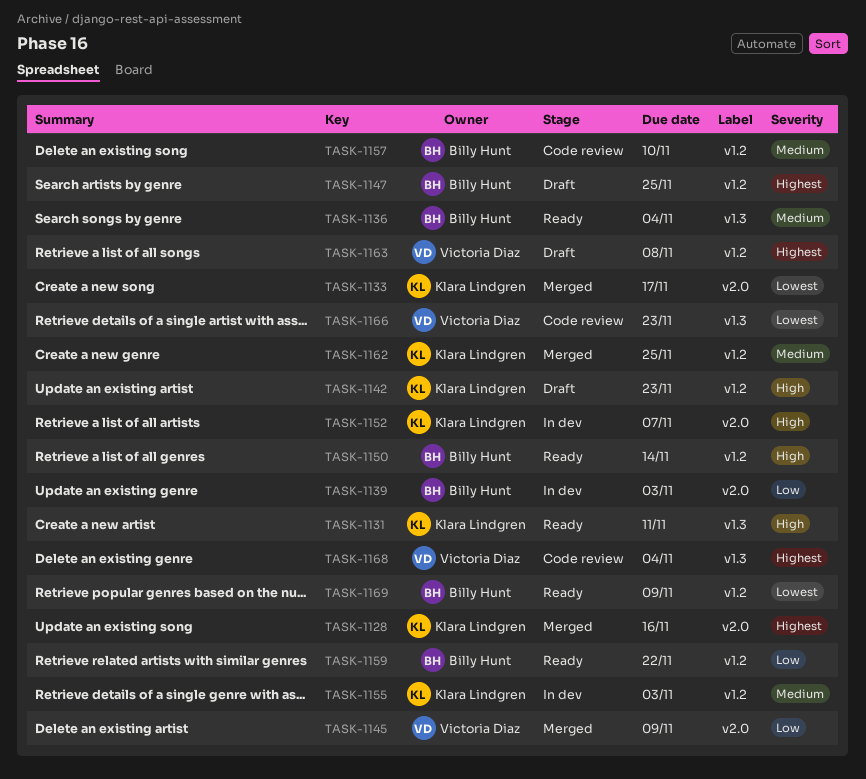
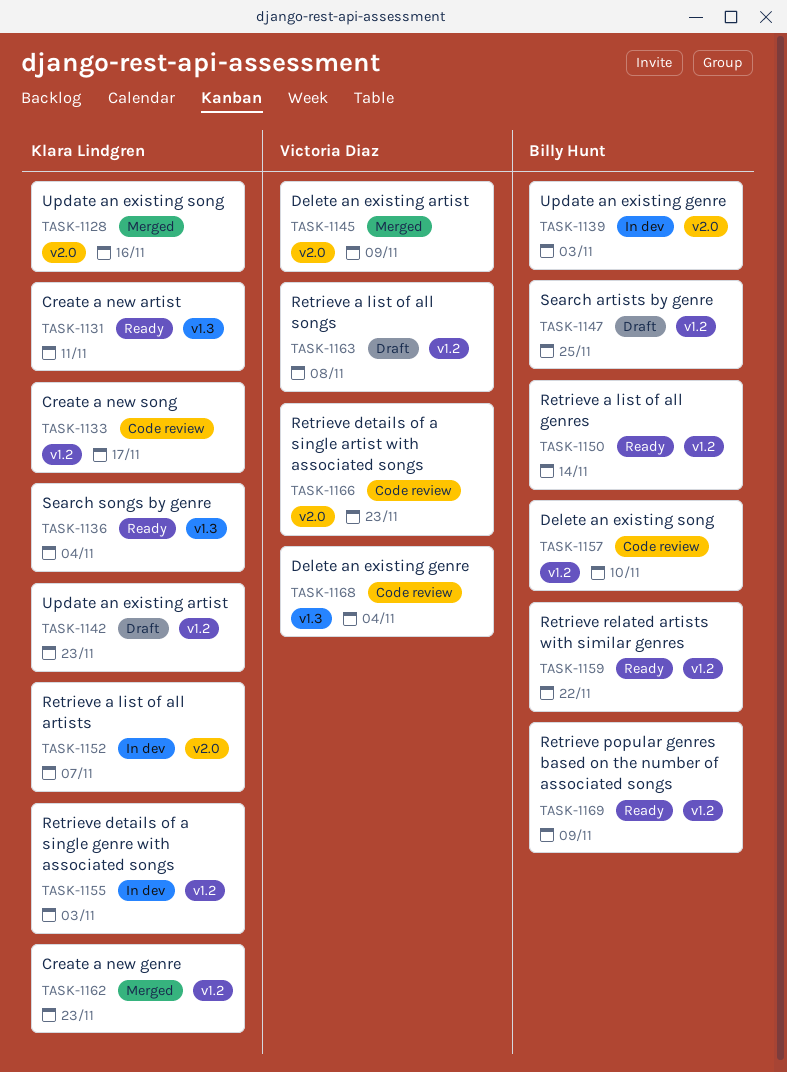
TASK-1133, status: Merged -> Code review
TASK-1133, label: v2.0 -> v1.2
TASK-1136, owner: Billy Hunt -> Klara Lindgren
TASK-1162, due: Nov 25 -> Nov 23
TASK-1166, label: v1.3 -> v2.0

